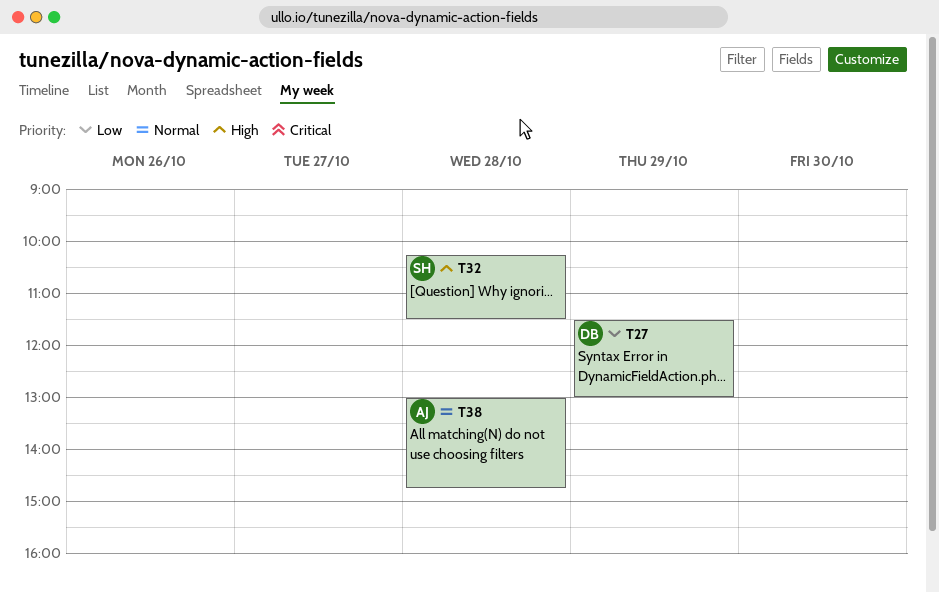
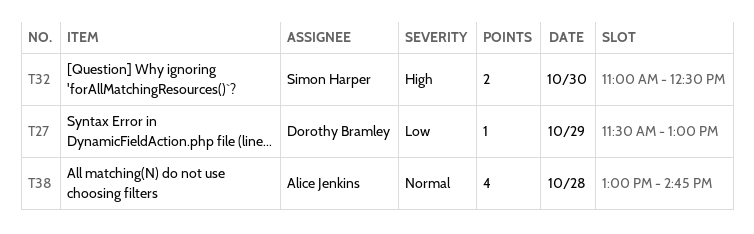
T32, day: Oct 28 -> Oct 30
T32, begins: 10:15 -> 11:00
T32, ends: 11:30 -> 12:30

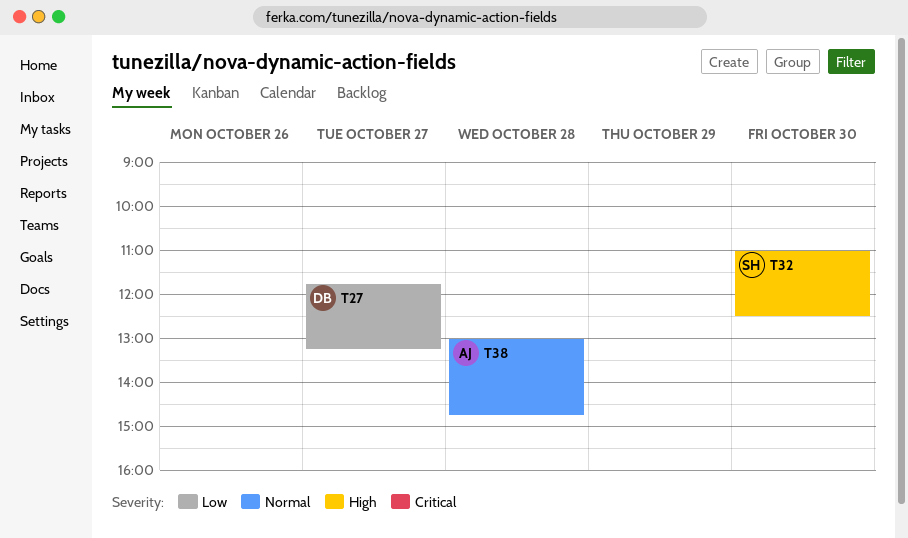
T27, day: Oct 29 -> Oct 27
T27, begins: 11:30 -> 11:45
T27, ends: 13:00 -> 13:15

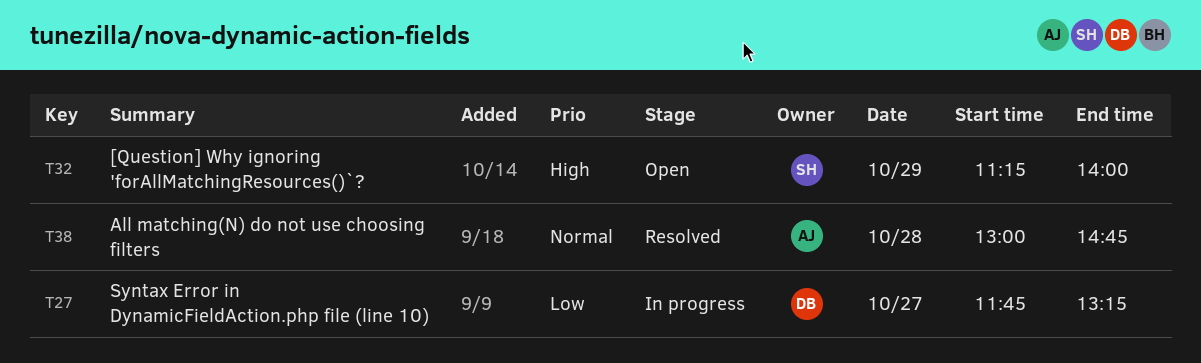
T32, day: Oct 30 -> Oct 29
T32, begins: 11:00 -> 11:15
T32, ends: 12:30 -> 14:00

